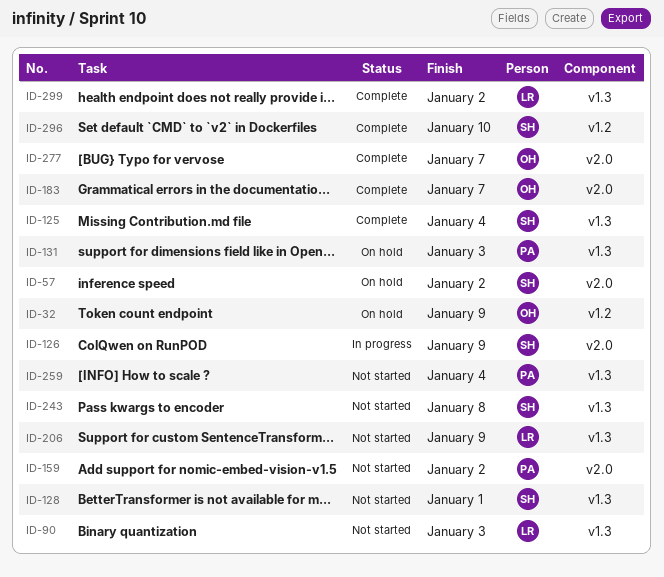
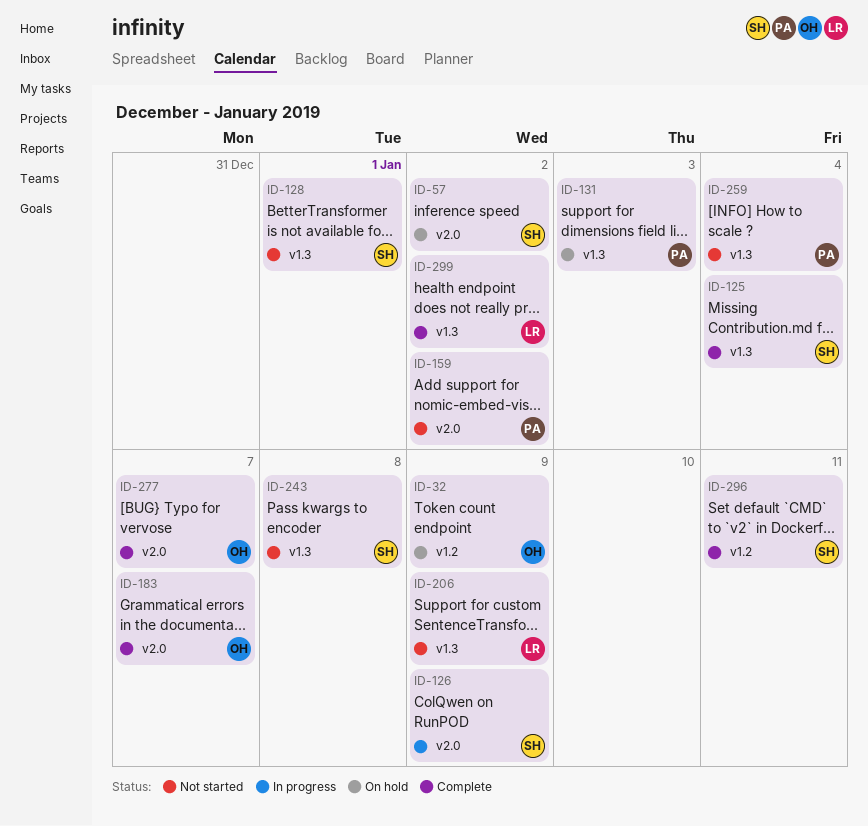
ID-90: present -> none
ID-296, due: Jan 10 -> Jan 11

